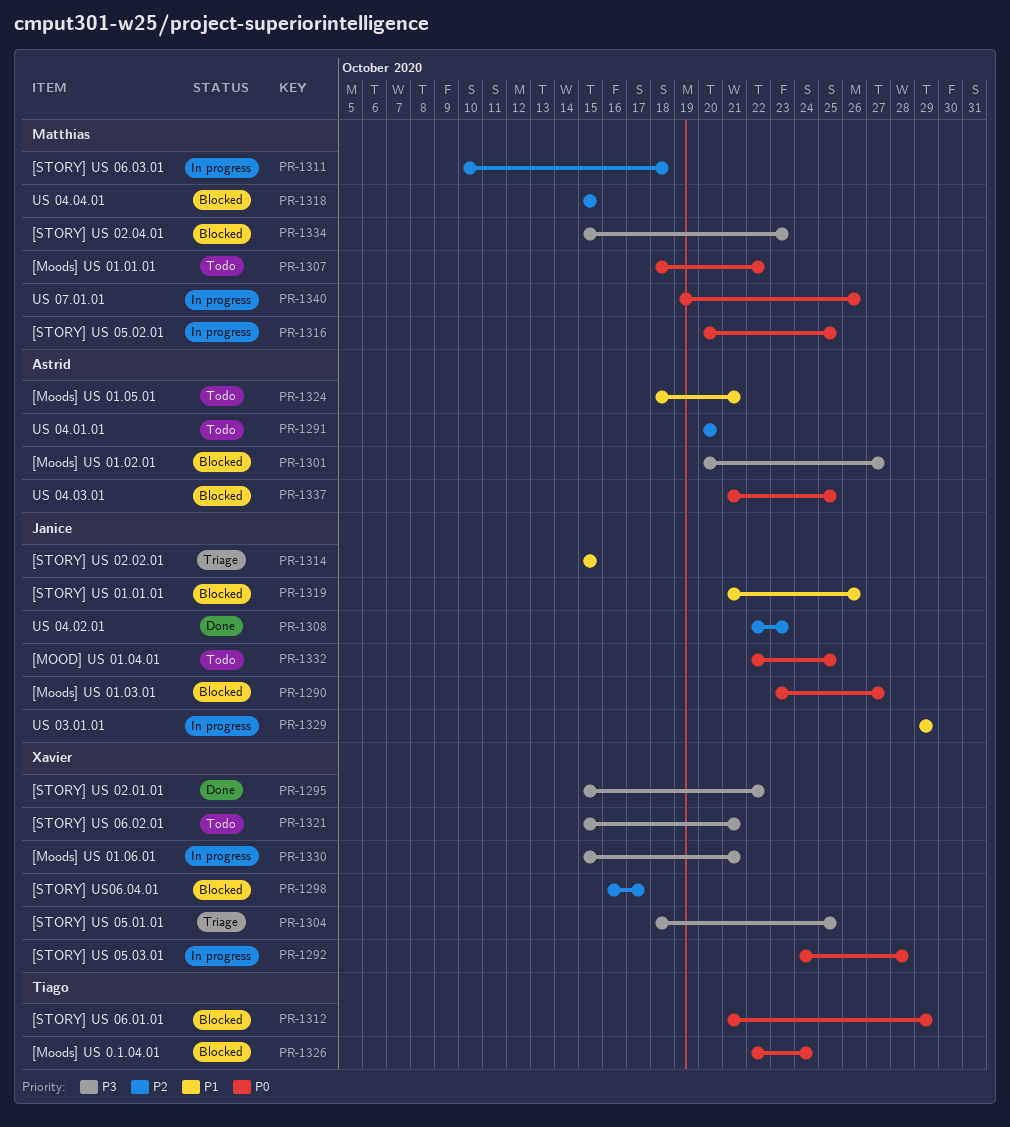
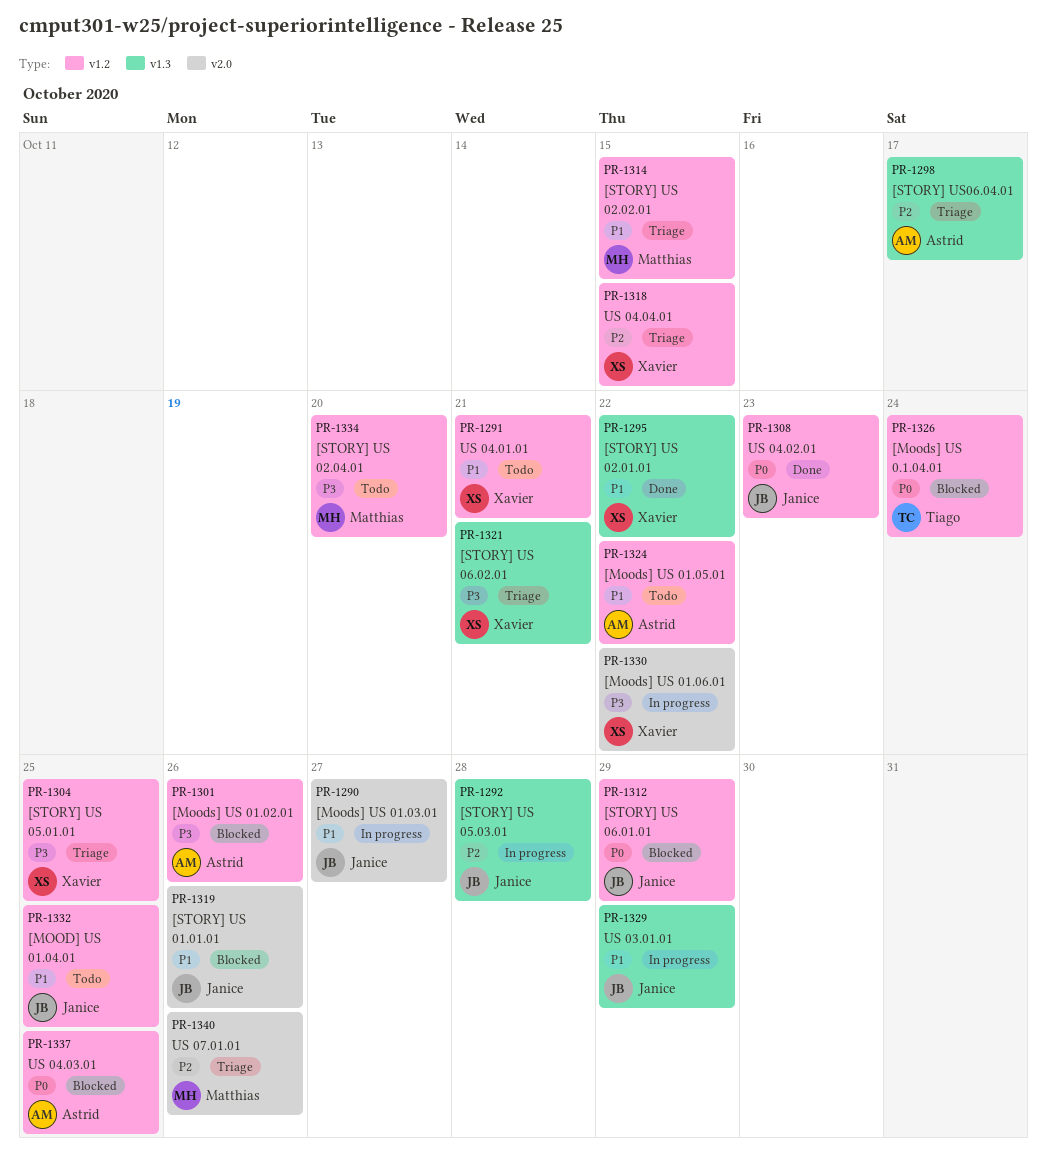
PR-1290, status: Blocked -> In progress
PR-1290, priority: P0 -> P1
PR-1291, owner: Astrid -> Xavier
PR-1291, priority: P2 -> P1
PR-1291, due: Oct 20 -> Oct 21
PR-1292, owner: Xavier -> Janice
PR-1292, priority: P0 -> P2
PR-1295, priority: P3 -> P1
PR-1298, status: Blocked -> Triage
PR-1298, owner: Xavier -> Astrid
PR-1301, due: Oct 27 -> Oct 26
PR-1307: present -> none
PR-1308, priority: P2 -> P0
PR-1311: present -> none
PR-1312, owner: Tiago -> Janice
PR-1314, owner: Janice -> Matthias
PR-1316: present -> none
PR-1318, status: Blocked -> Triage
PR-1318, owner: Matthias -> Xavier
PR-1321, status: Todo -> Triage
PR-1324, due: Oct 21 -> Oct 22
PR-1330, due: Oct 21 -> Oct 22
PR-1332, priority: P0 -> P1
PR-1334, status: Blocked -> Todo
PR-1334, due: Oct 23 -> Oct 20
PR-1340, status: In progress -> Triage
PR-1340, priority: P0 -> P2

